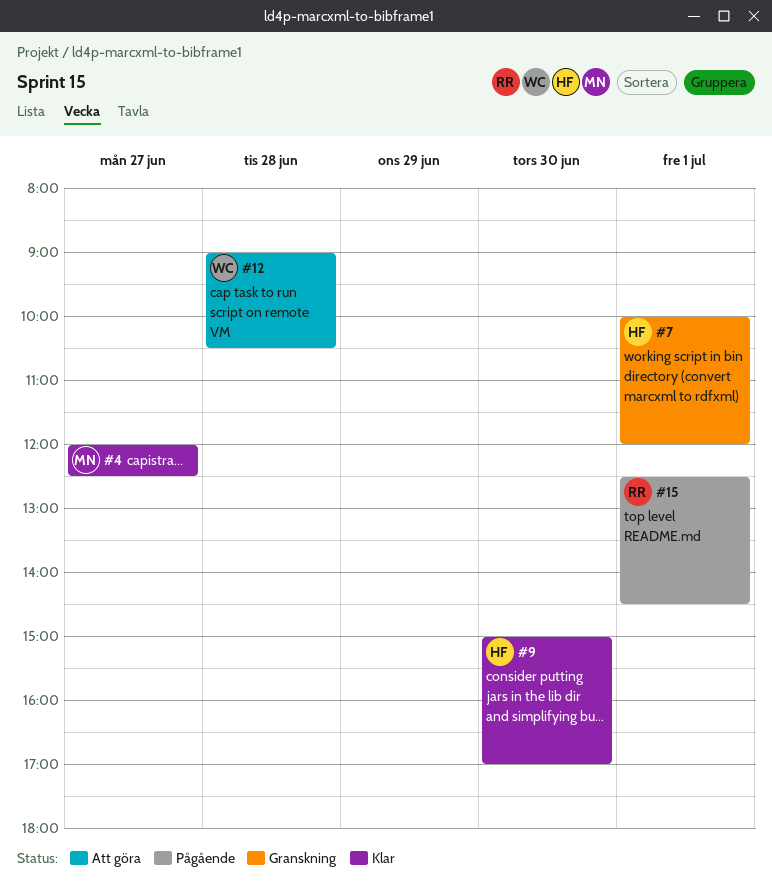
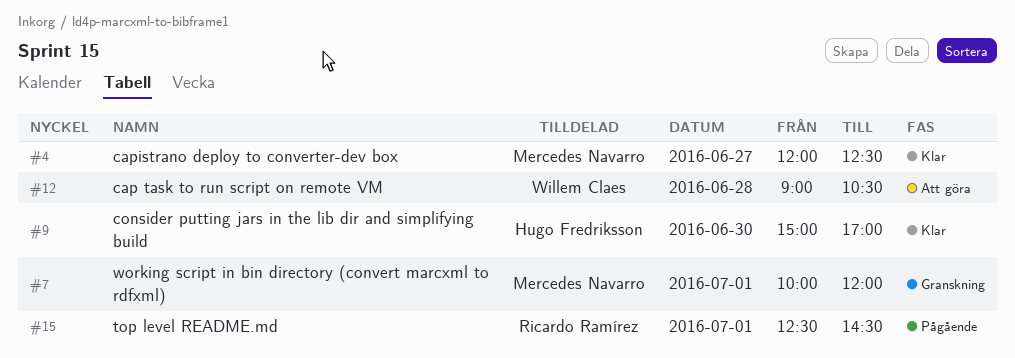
#7, owner: Hugo Fredriksson -> Mercedes Navarro

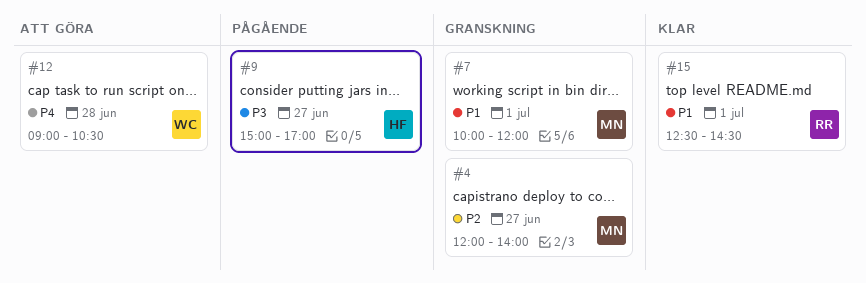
#4, status: Klar -> Granskning
#4, ends: 12:30 -> 14:00
#9, status: Klar -> Pågående
#9, day: Jun 30 -> Jun 27
#15, status: Pågående -> Klar

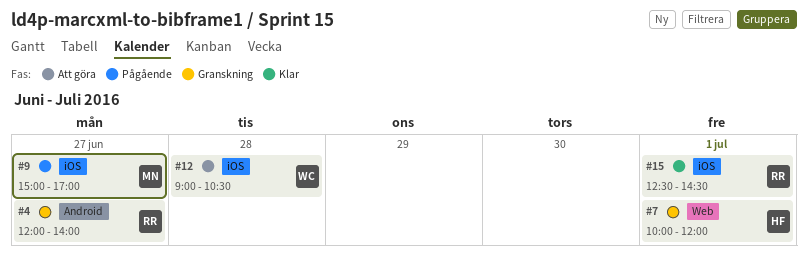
#4, owner: MN -> RR
#7, owner: MN -> HF
#9, owner: HF -> MN

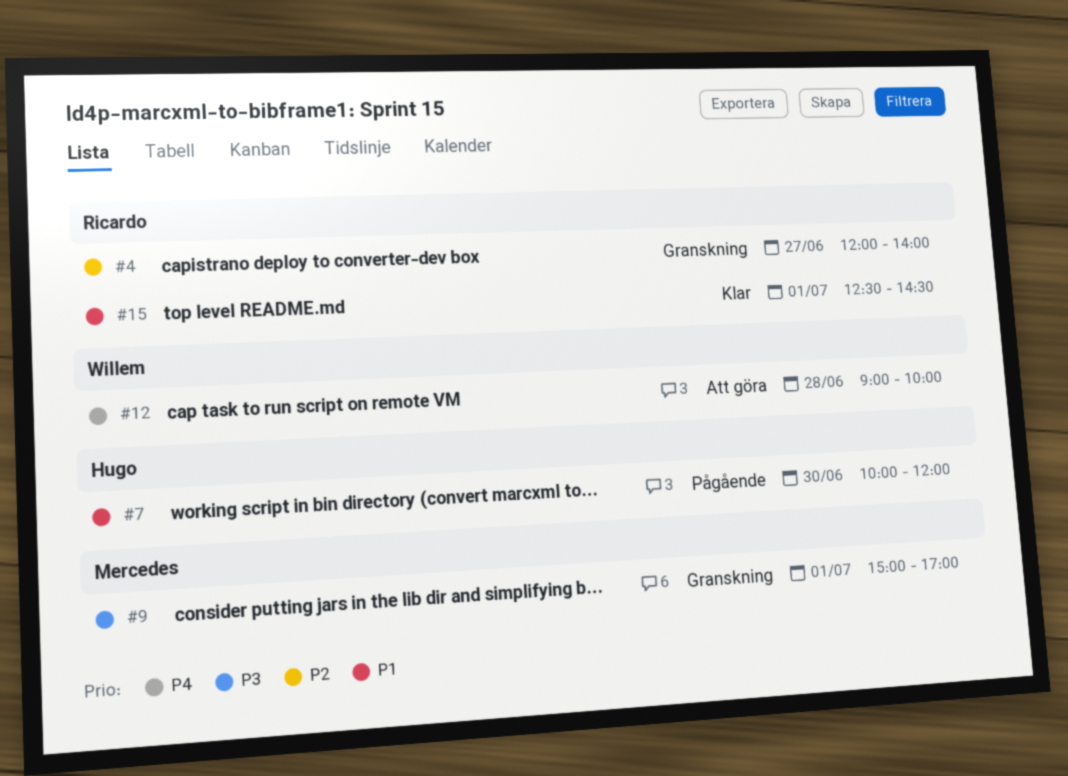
#7, status: Granskning -> Pågående
#7, day: Jul 1 -> Jun 30
#9, status: Pågående -> Granskning
#9, day: Jun 27 -> Jul 1
#12, ends: 10:30 -> 10:00

